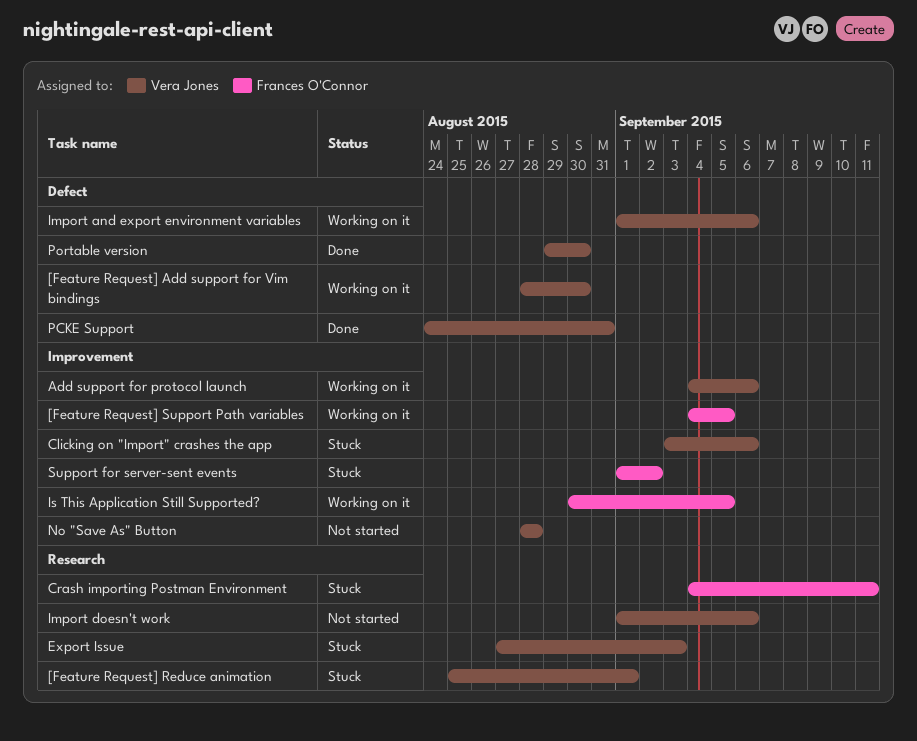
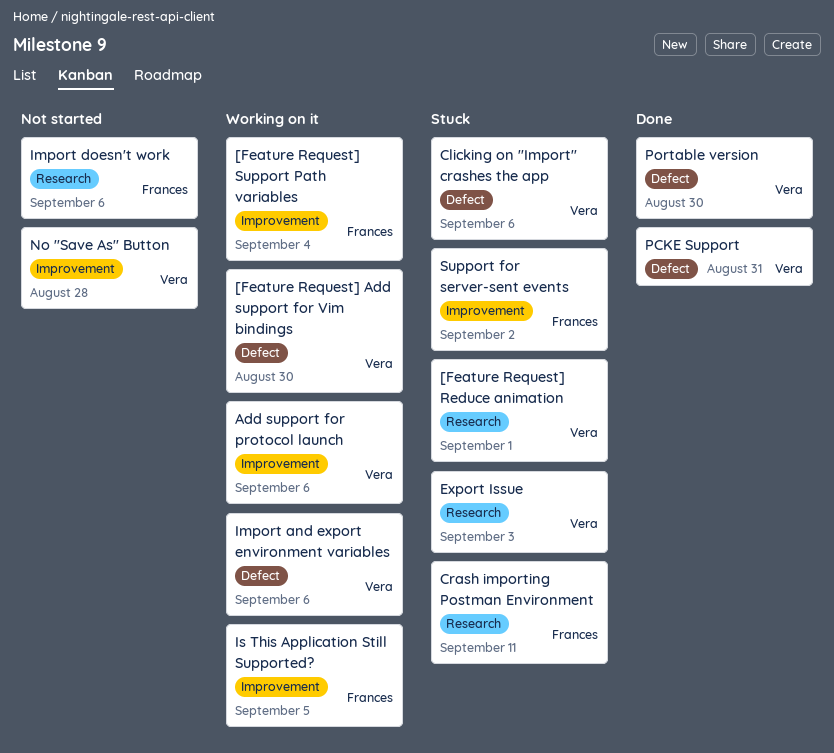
[Feature Request] Support Path variables, due: Sep 5 -> Sep 4
Clicking on "Import" crashes the app, label: Improvement -> Defect
Import doesn't work, owner: Vera Jones -> Frances O'Connor

